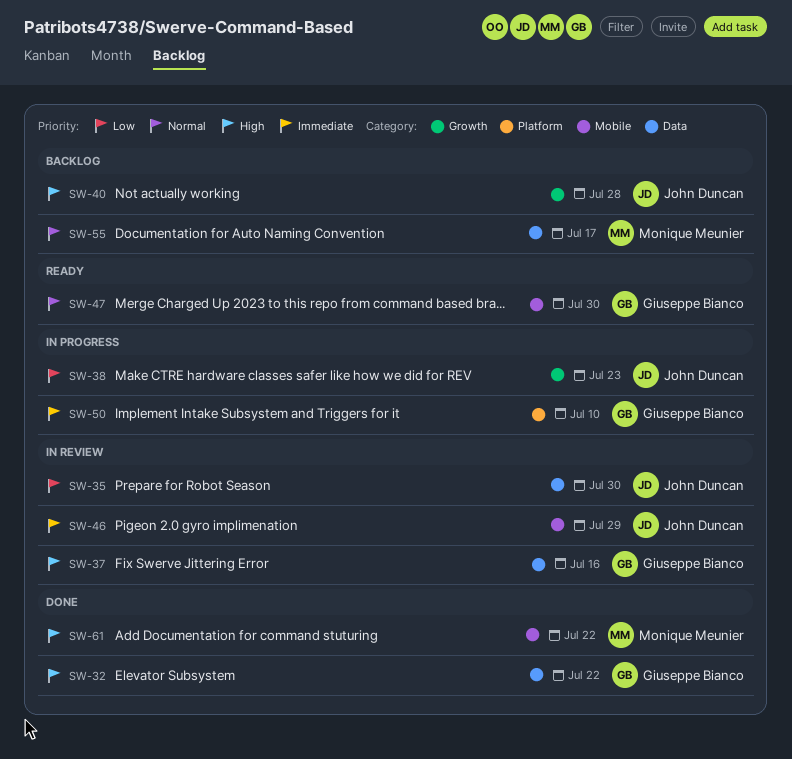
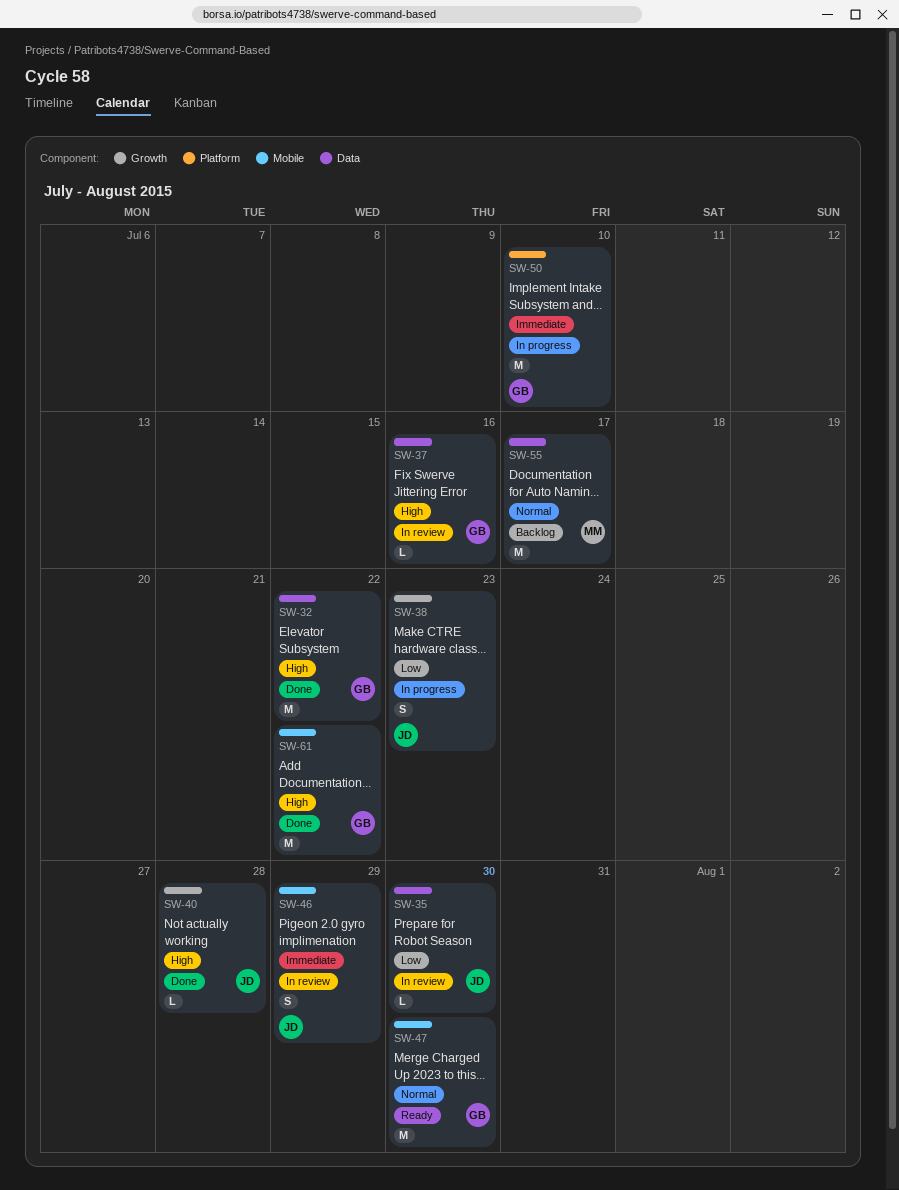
SW-40, status: Backlog -> Done
SW-61, owner: Monique Meunier -> Giuseppe Bianco

